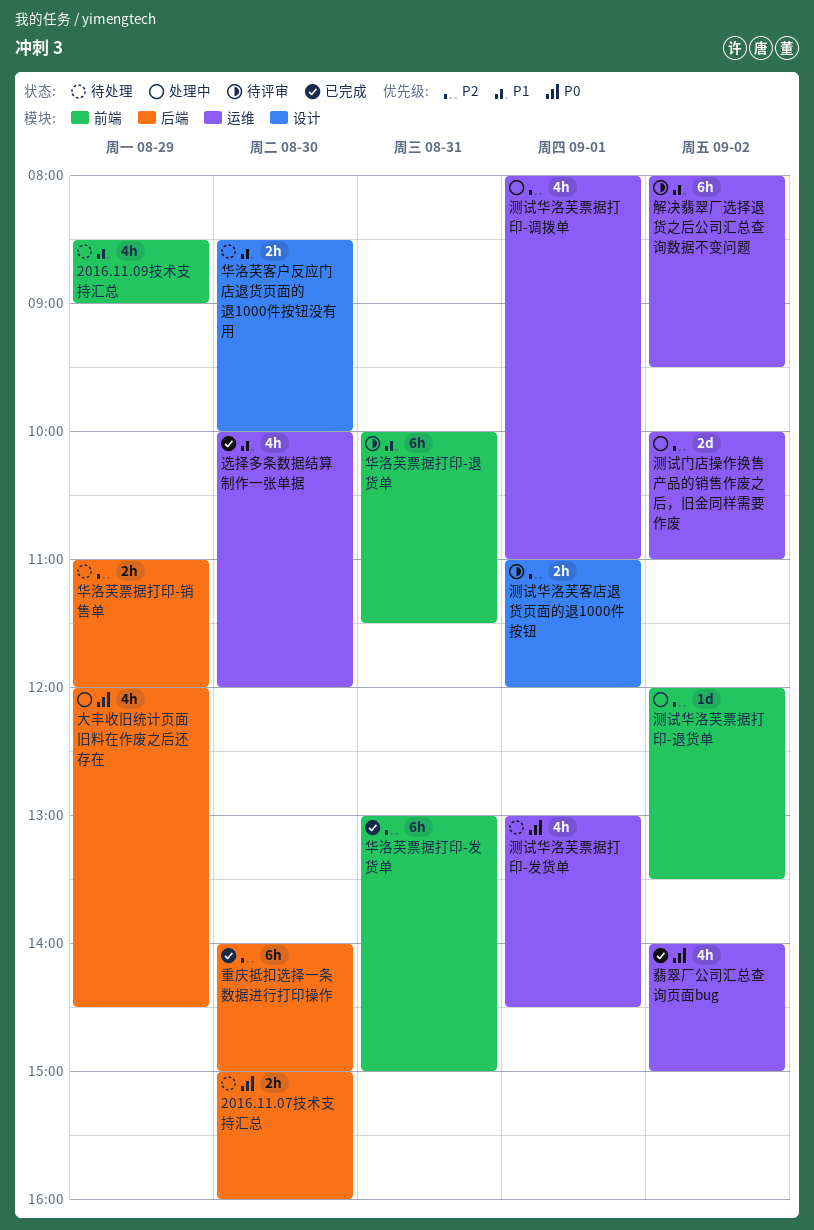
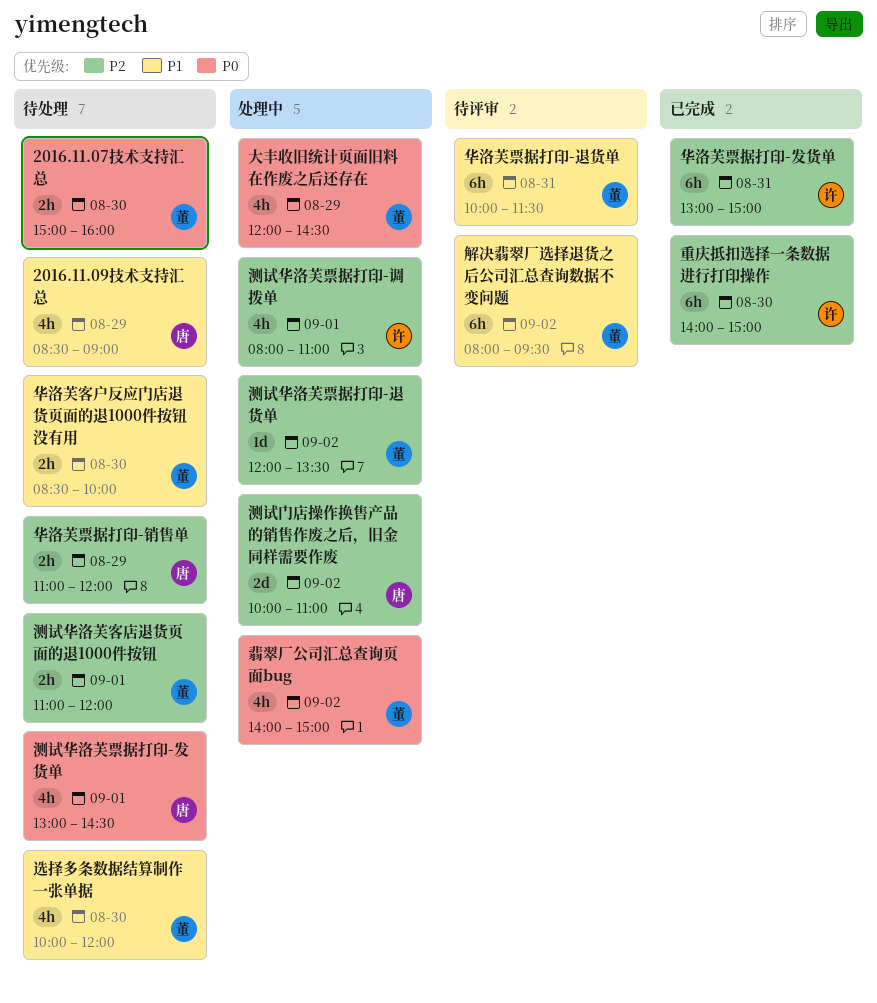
测试华洛芙客店退货页面的退1000件按钮, status: 待评审 -> 待处理
翡翠厂公司汇总查询页面bug, status: 已完成 -> 处理中
选择多条数据结算制作一张单据, status: 已完成 -> 待处理

